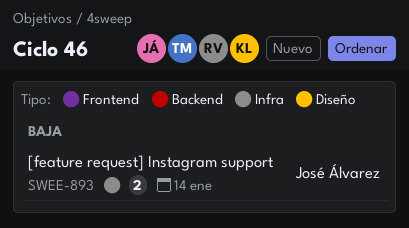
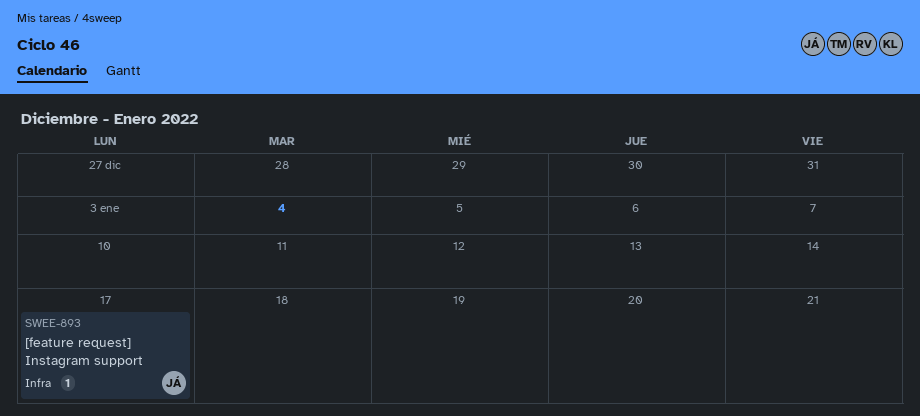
SWEE-893, estimate: 2 -> 1
SWEE-893, due: Jan 14 -> Jan 17

